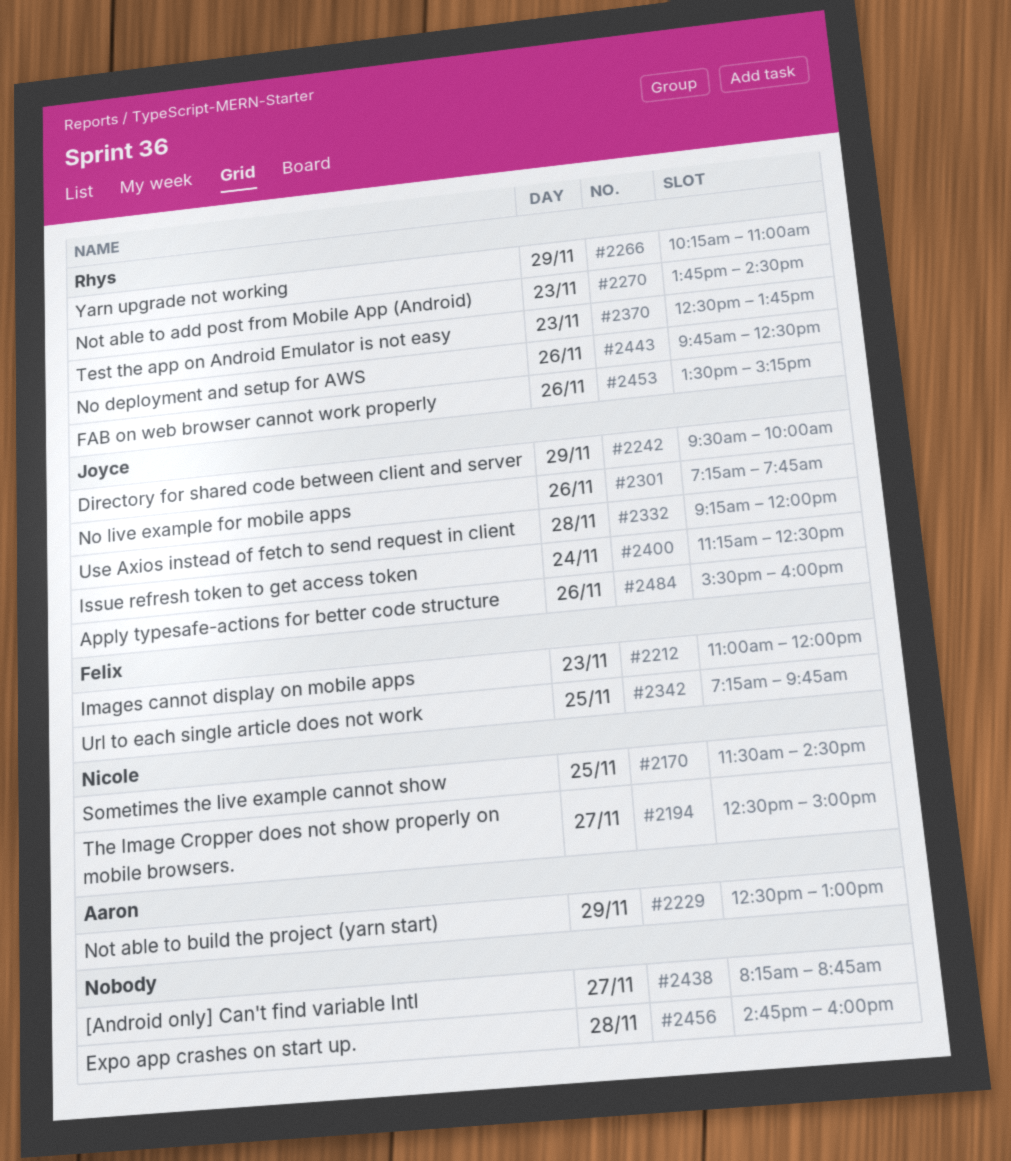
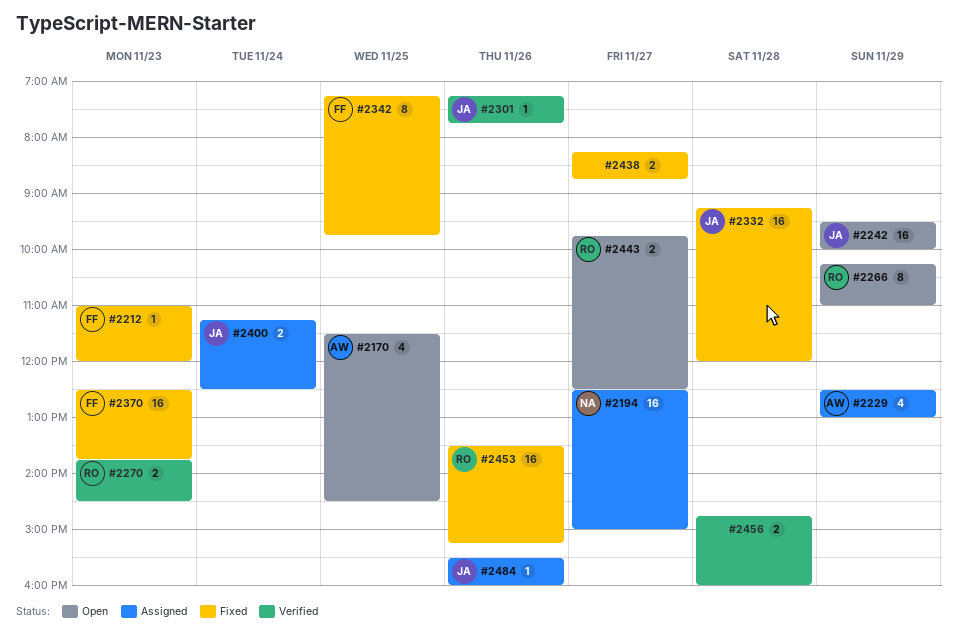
#2170, owner: Nicole -> Aaron
#2370, owner: Rhys -> Felix
#2443, day: Nov 26 -> Nov 27

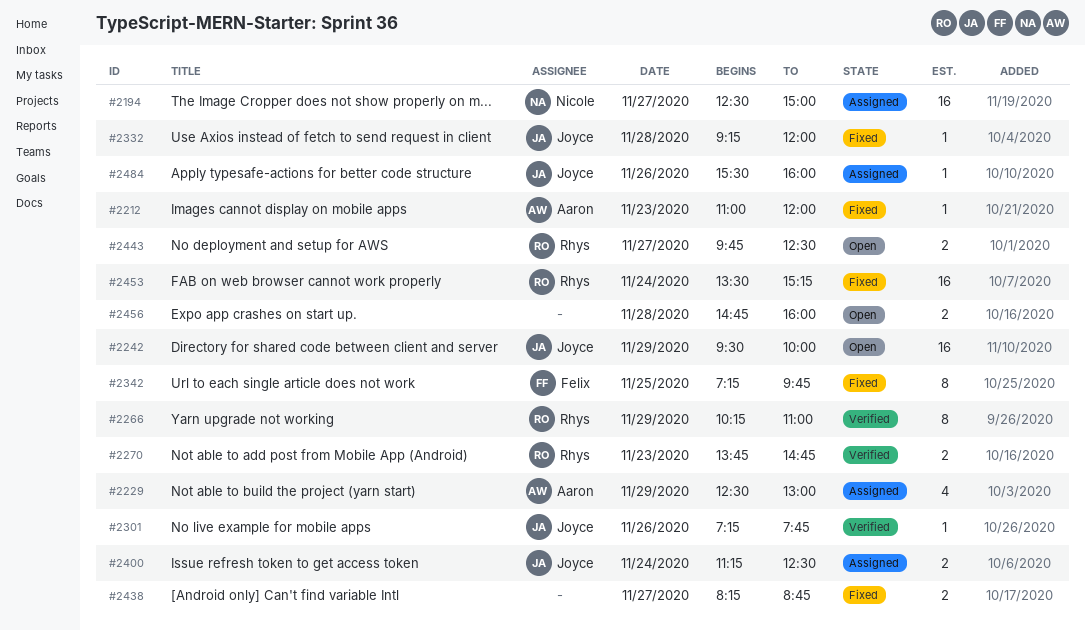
#2170: present -> none
#2212, owner: Felix -> Aaron
#2266, status: Open -> Verified
#2270, ends: 14:30 -> 14:45
#2332, estimate: 16 -> 1
#2370: present -> none
#2453, day: Nov 26 -> Nov 24
#2456, status: Verified -> Open

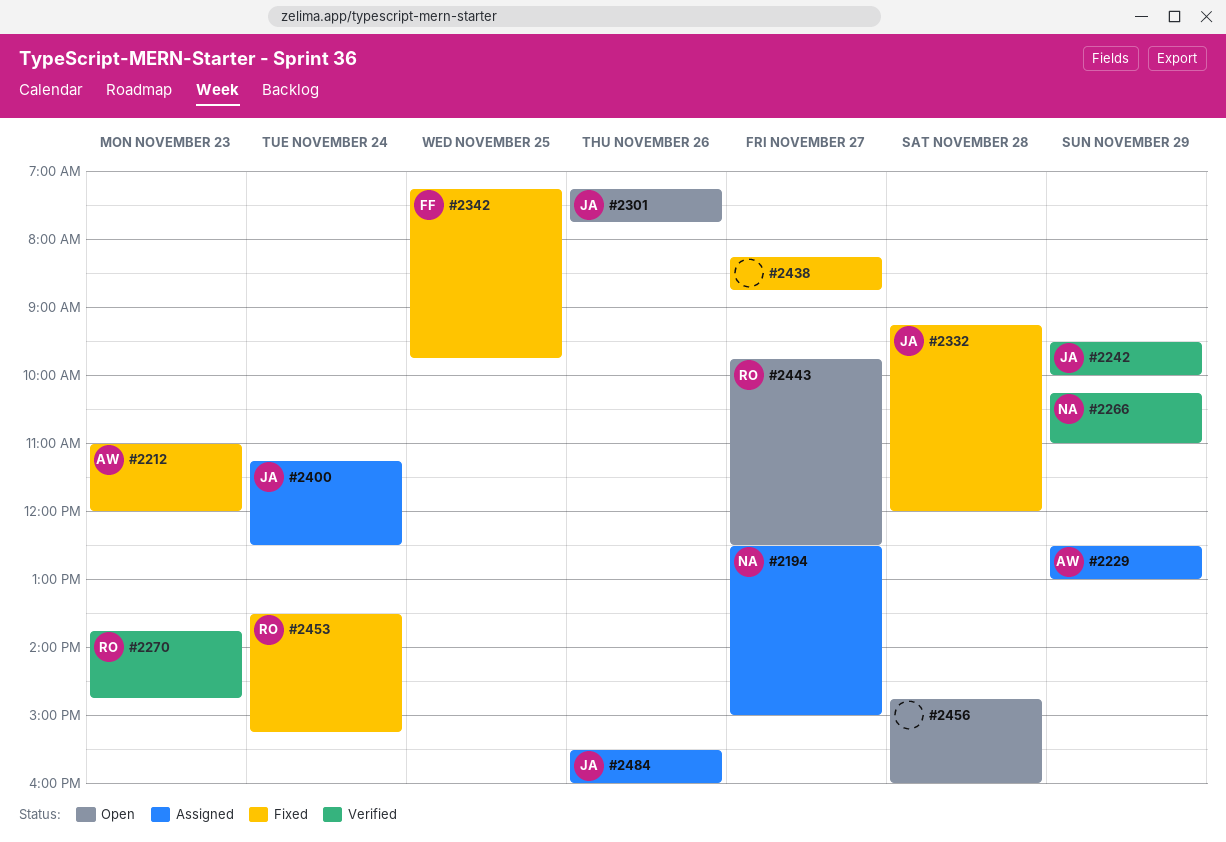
#2242, status: Open -> Verified
#2266, owner: Rhys -> Nicole
#2301, status: Verified -> Open

